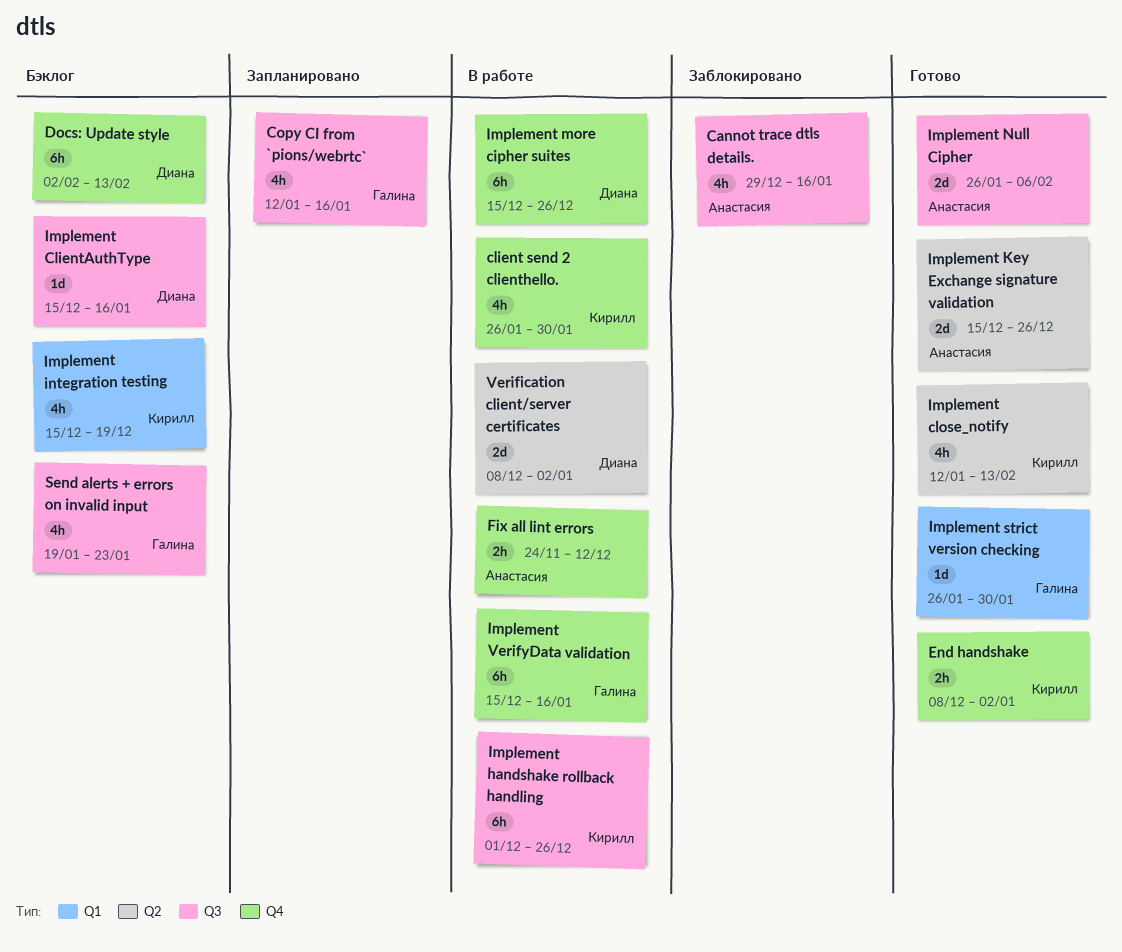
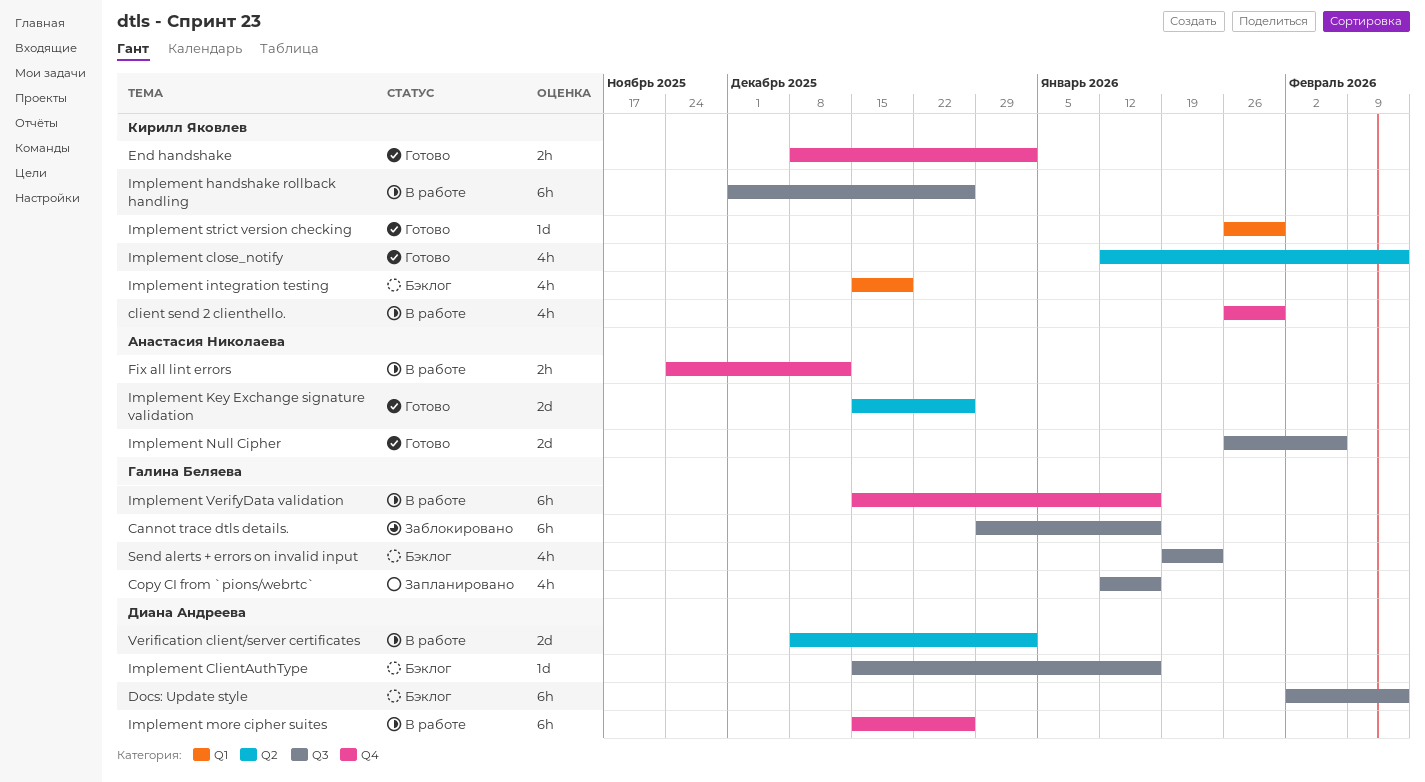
Cannot trace dtls details., owner: Анастасия Николаева -> Галина Беляева
Cannot trace dtls details., estimate: 4h -> 6h
Docs: Update style, label: Q4 -> Q3
Implement strict version checking, owner: Галина Беляева -> Кирилл Яковлев

